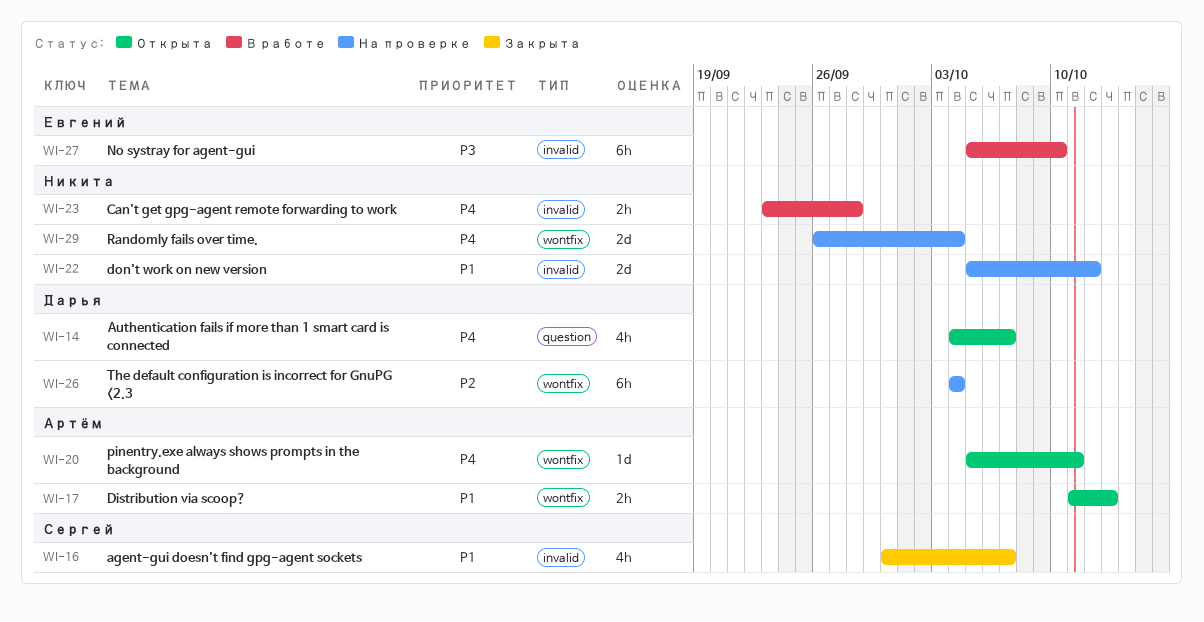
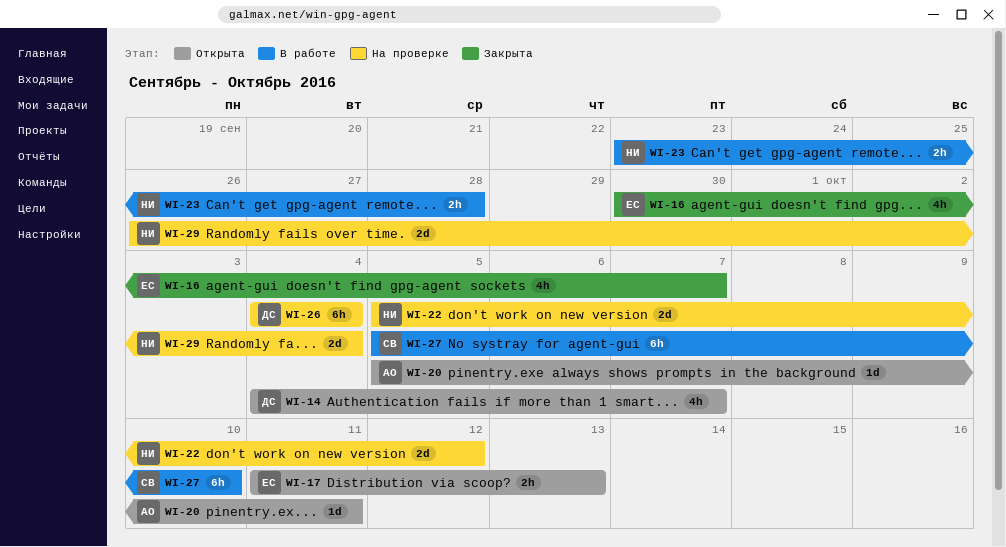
WI-16, owner: Сергей -> Евгений
WI-17, owner: Артём -> Евгений
WI-27, owner: Евгений -> Сергей

